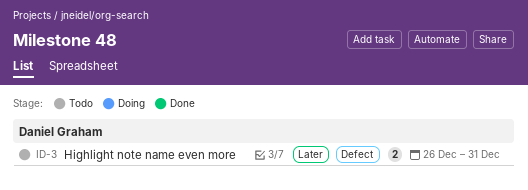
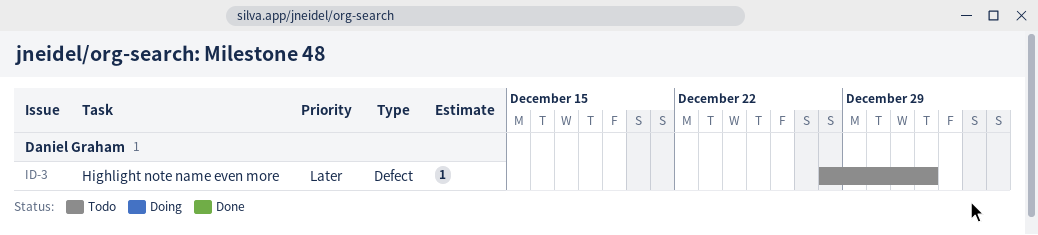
ID-3, estimate: 2 -> 1
ID-3, start: Dec 26 -> Dec 28
ID-3, due: Dec 31 -> Jan 1

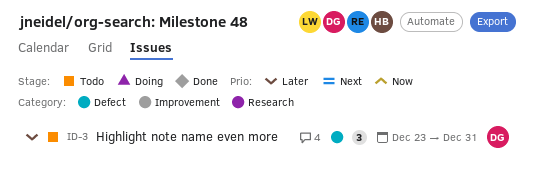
ID-3, estimate: 1 -> 3
ID-3, start: Dec 28 -> Dec 23
ID-3, due: Jan 1 -> Dec 31

